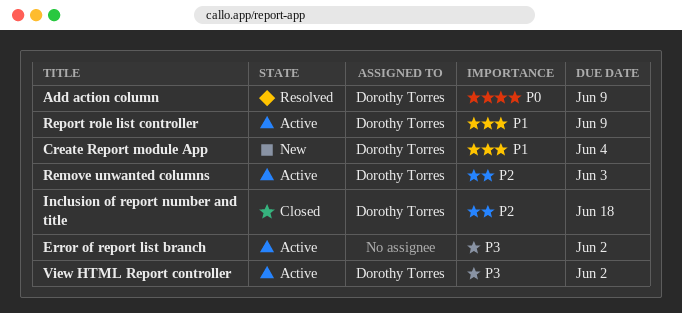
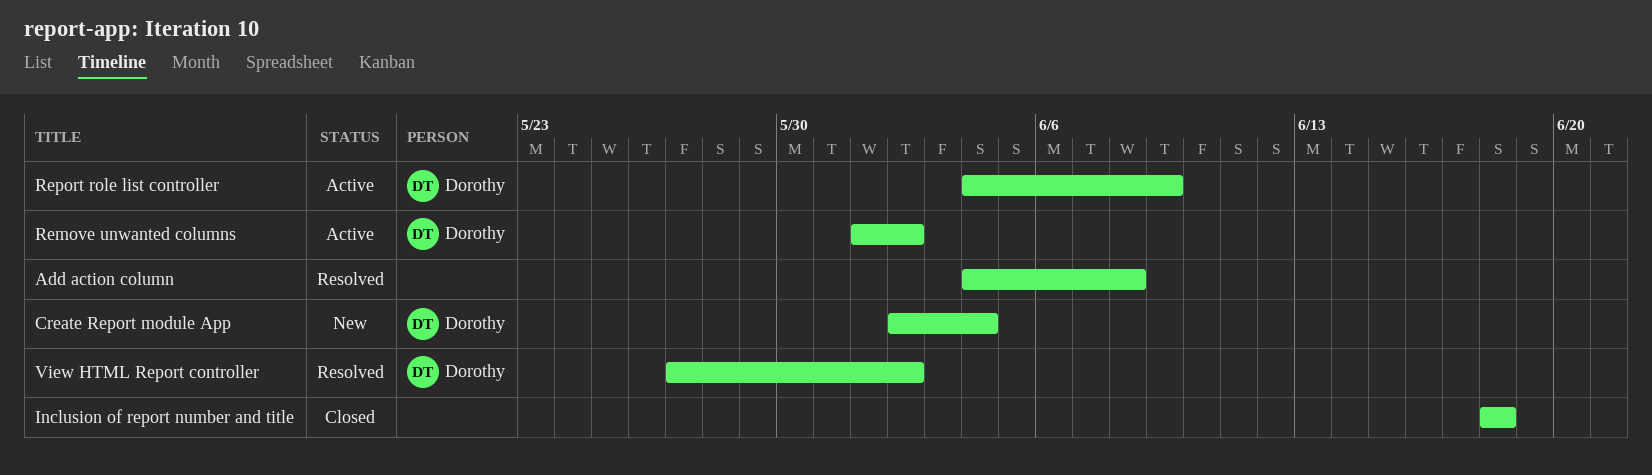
Add action column, owner: Dorothy Torres -> none
Add action column, due: Jun 9 -> Jun 8
Error of report list branch: present -> none
Inclusion of report number and title, owner: Dorothy Torres -> none
Remove unwanted columns, due: Jun 3 -> Jun 2
View HTML Report controller, status: Active -> Resolved

